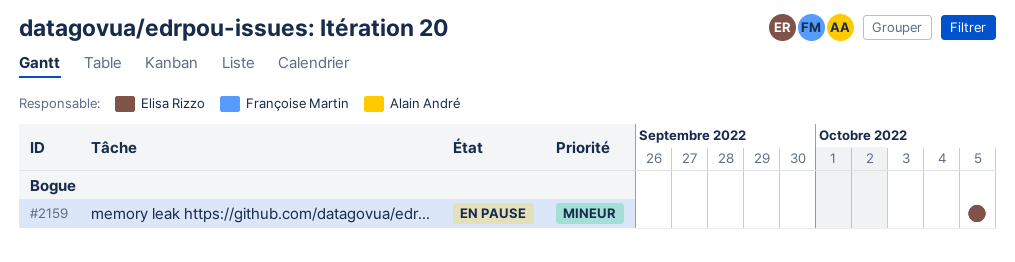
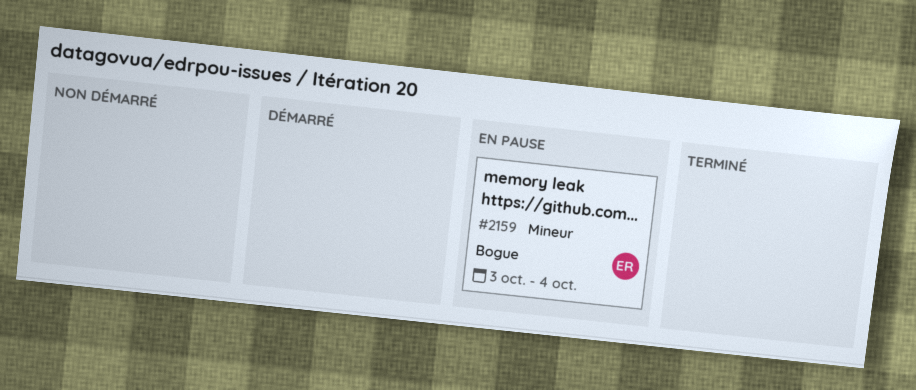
#2159, start: Oct 5 -> Oct 3
#2159, due: Oct 5 -> Oct 4

